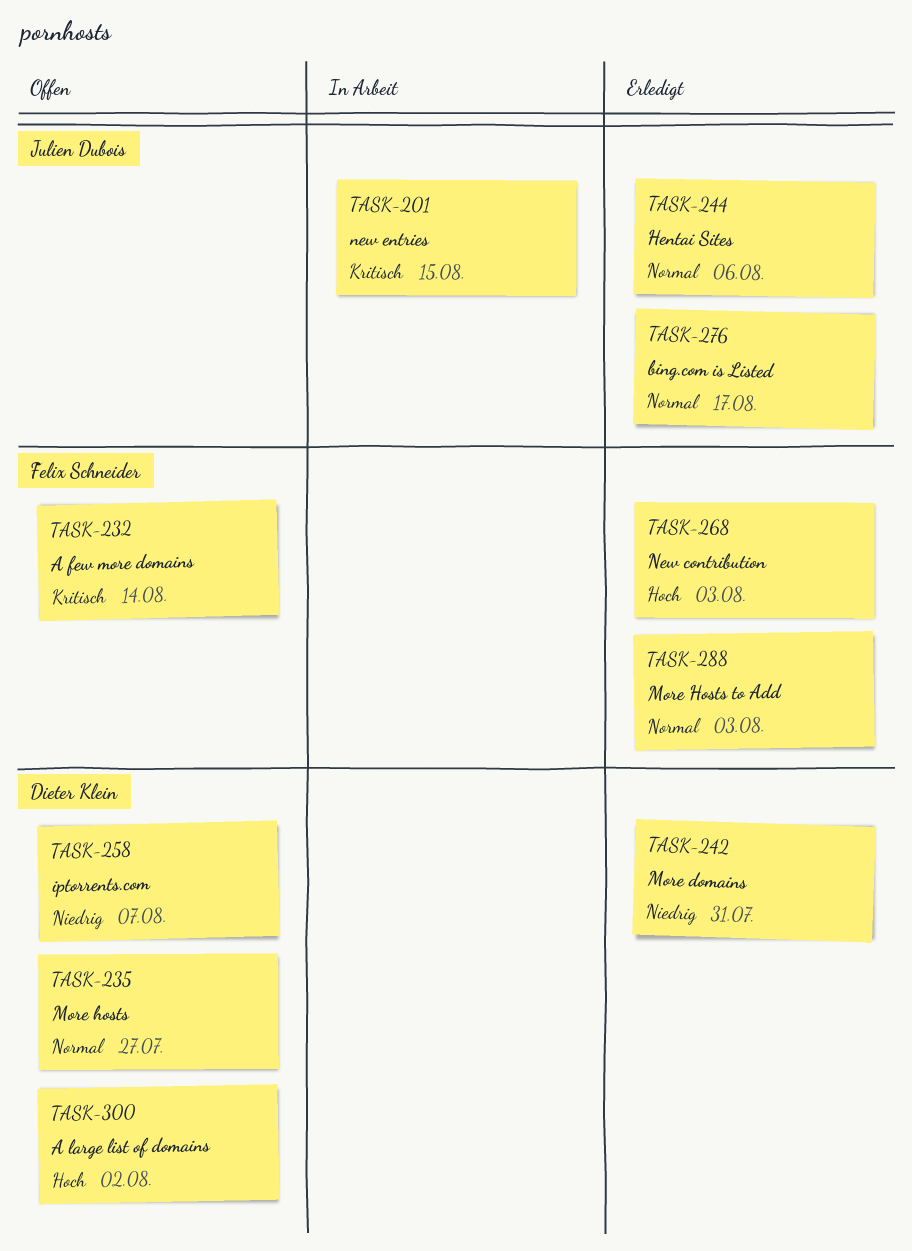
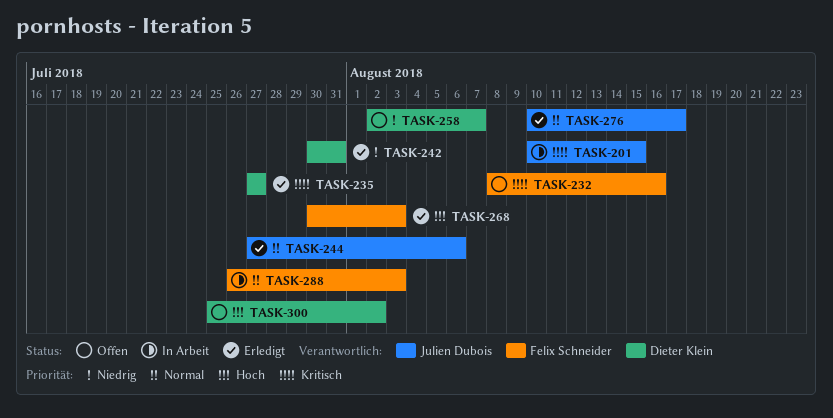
TASK-232, due: Aug 14 -> Aug 16
TASK-235, status: Offen -> Erledigt
TASK-235, priority: Normal -> Kritisch
TASK-288, status: Erledigt -> In Arbeit

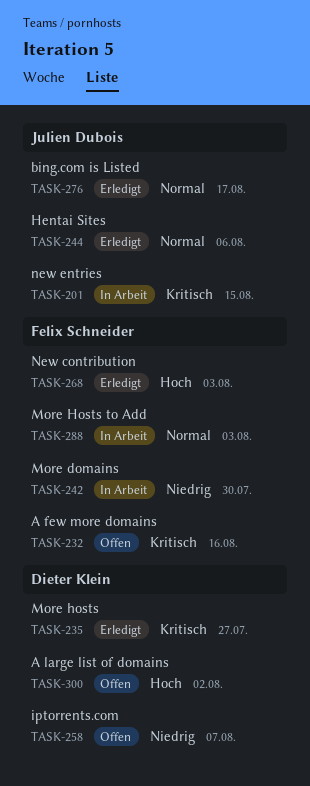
TASK-242, status: Erledigt -> In Arbeit
TASK-242, owner: Dieter Klein -> Felix Schneider
TASK-242, due: Jul 31 -> Jul 30

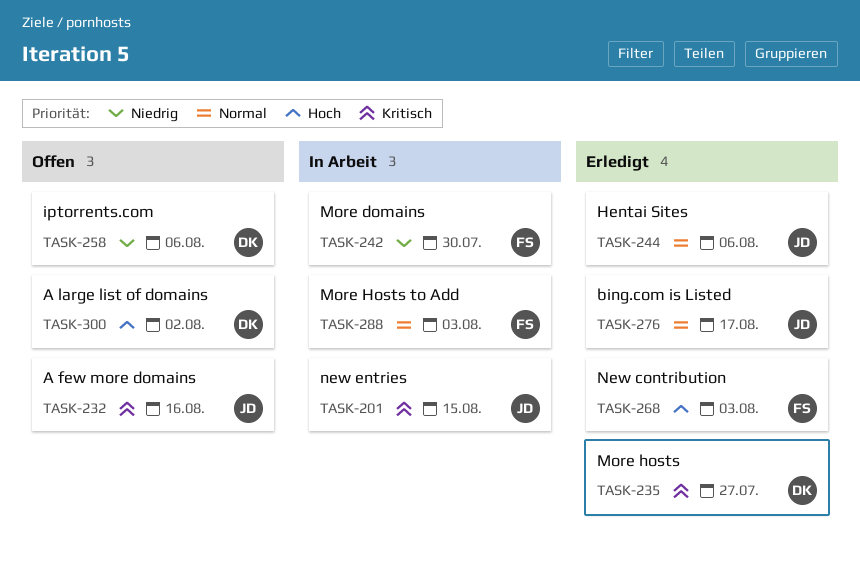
TASK-232, owner: Felix Schneider -> Julien Dubois
TASK-258, due: Aug 7 -> Aug 6

